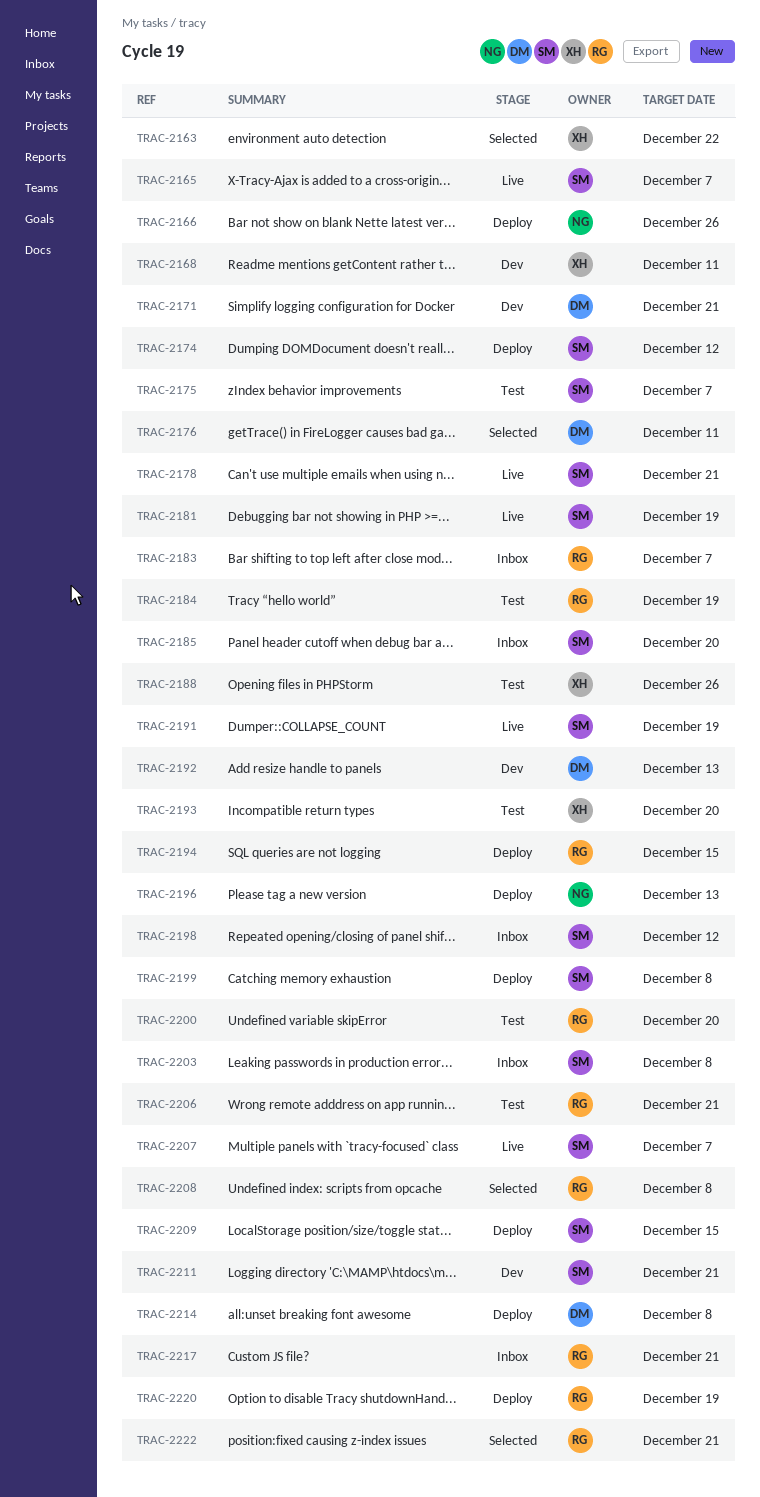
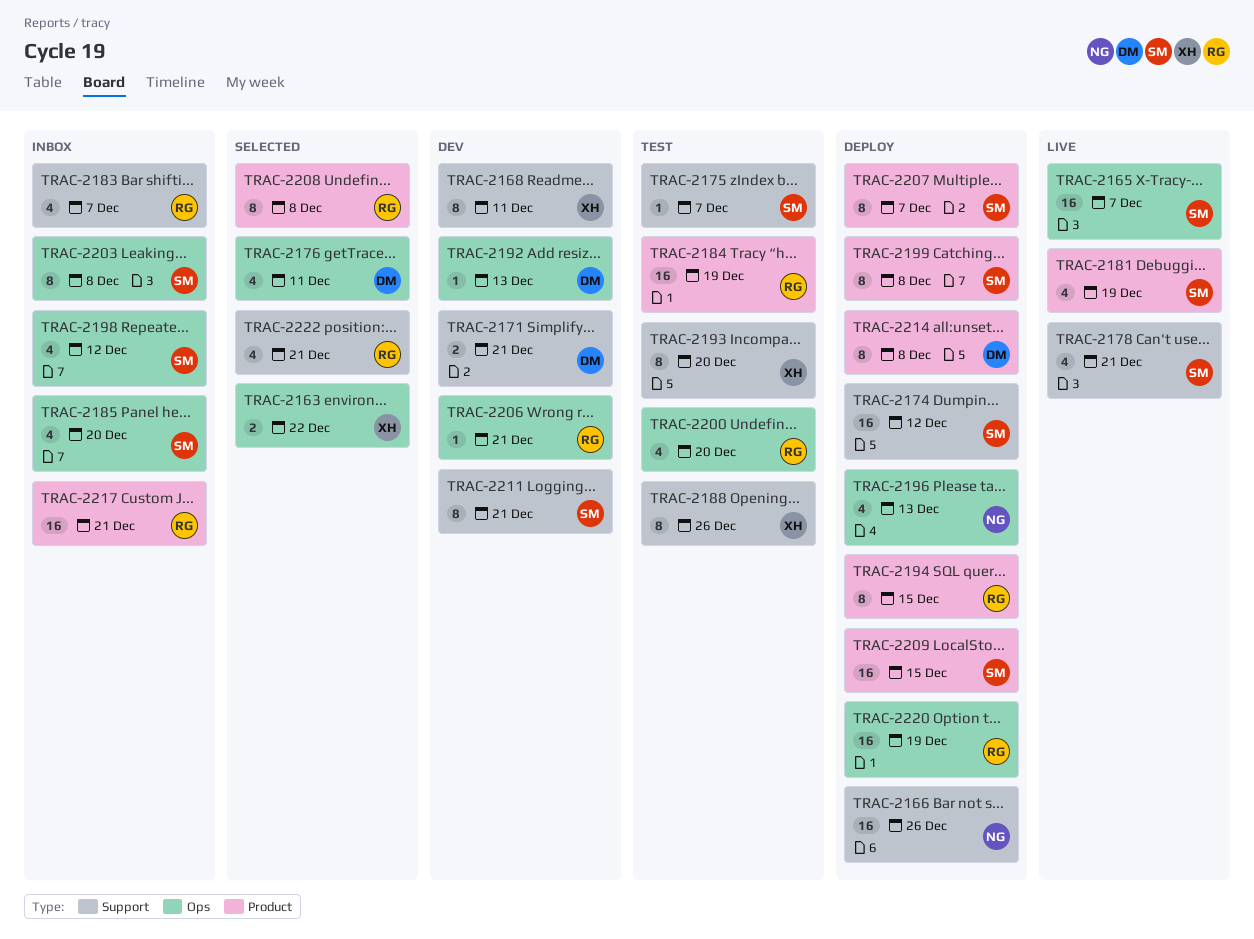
TRAC-2191: present -> none
TRAC-2206, status: Test -> Dev
TRAC-2207, status: Live -> Deploy

